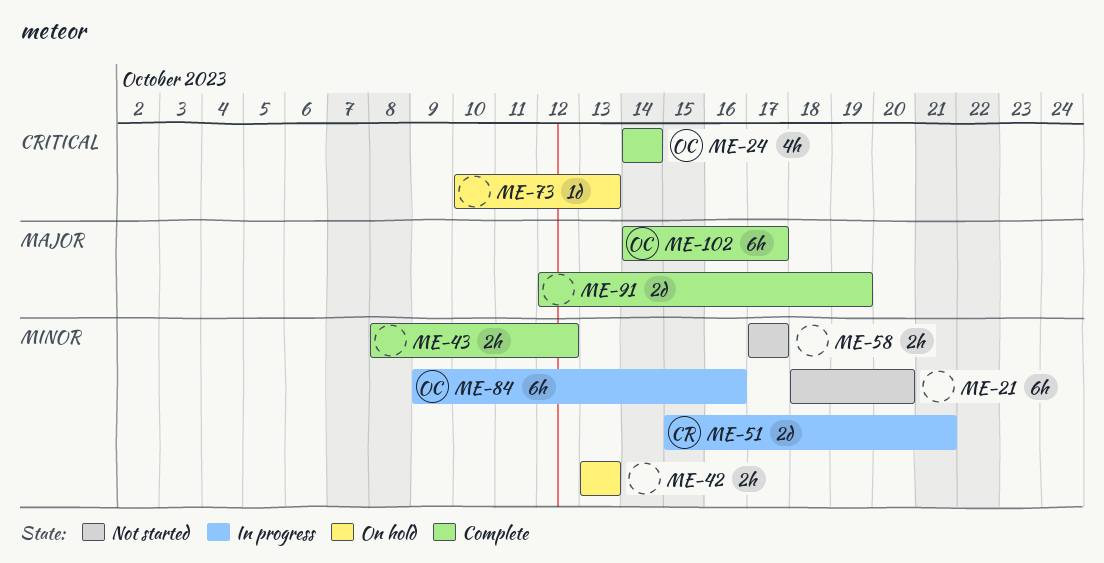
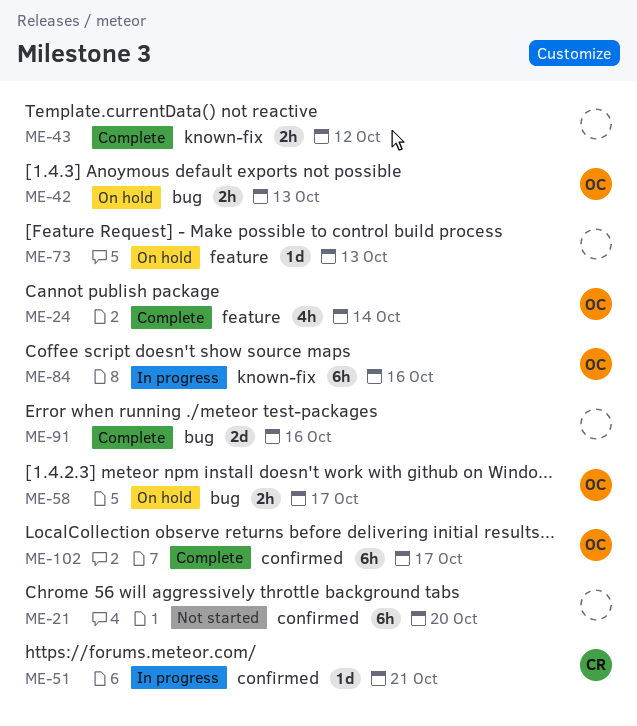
ME-42, owner: none -> OC
ME-51, estimate: 2d -> 1d
ME-58, status: Not started -> On hold
ME-58, owner: none -> OC
ME-91, due: Oct 19 -> Oct 16

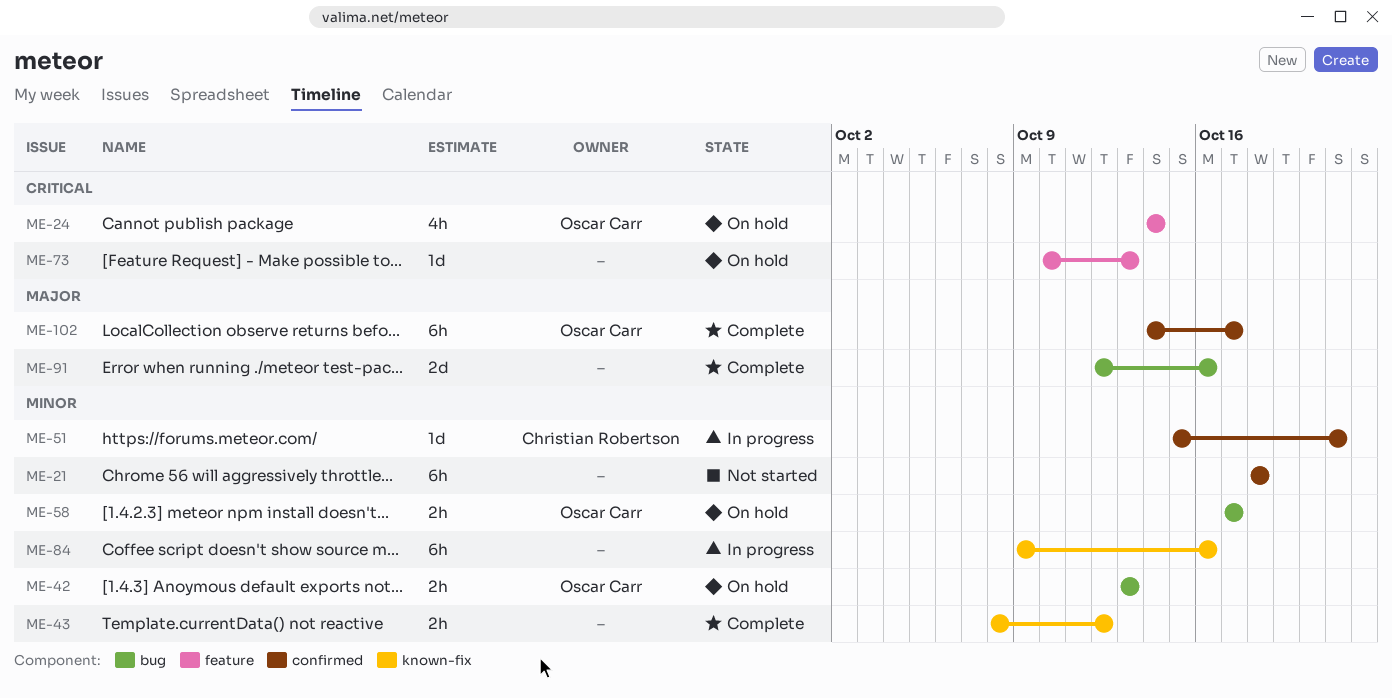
ME-21, due: Oct 20 -> Oct 18
ME-24, status: Complete -> On hold
ME-84, owner: Oscar Carr -> none

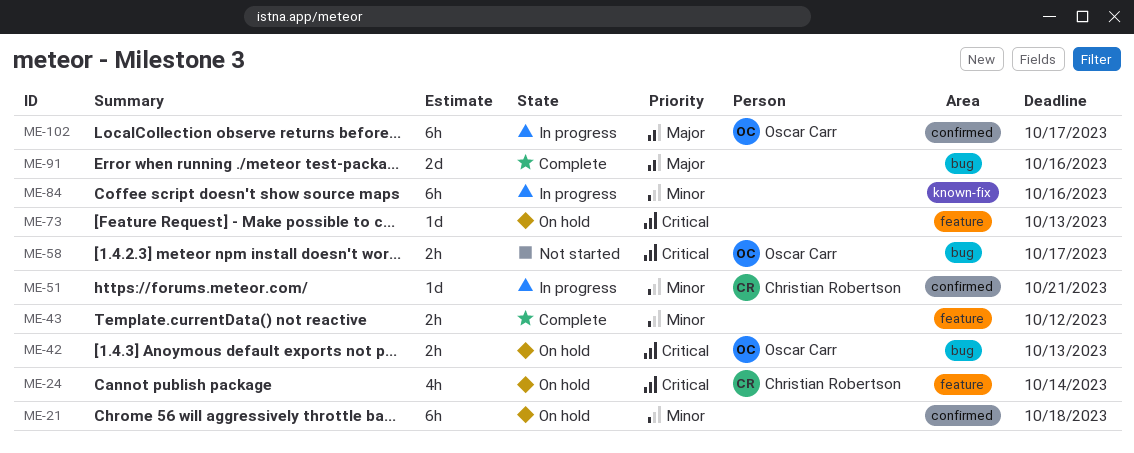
ME-21, status: Not started -> On hold
ME-24, owner: Oscar Carr -> Christian Robertson
ME-42, priority: Minor -> Critical
ME-43, label: known-fix -> feature
ME-58, status: On hold -> Not started
ME-58, priority: Minor -> Critical
ME-102, status: Complete -> In progress

